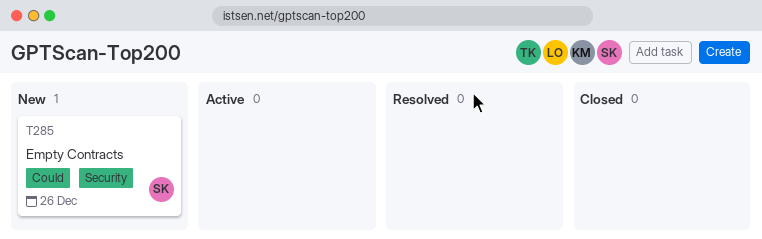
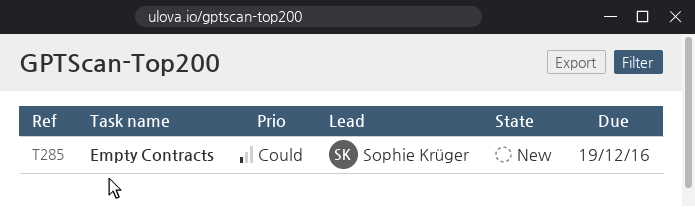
T285, due: Dec 26 -> Dec 19

